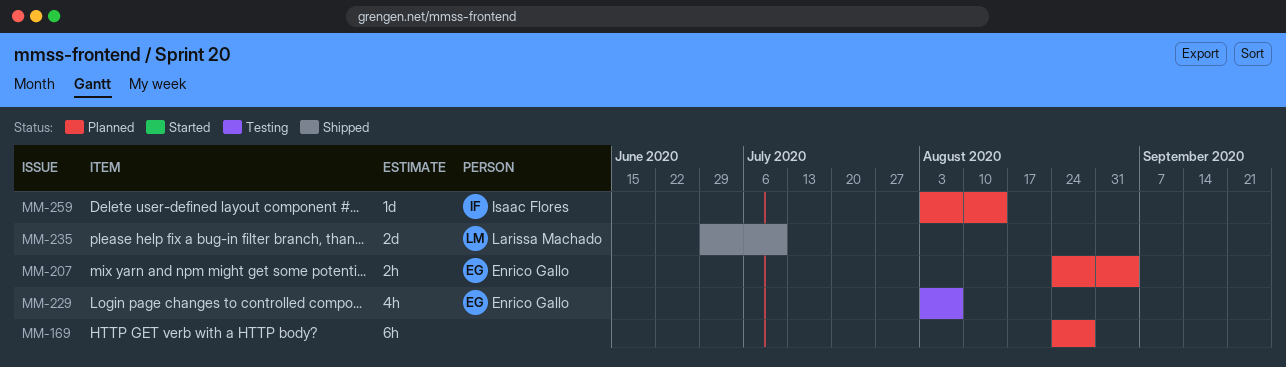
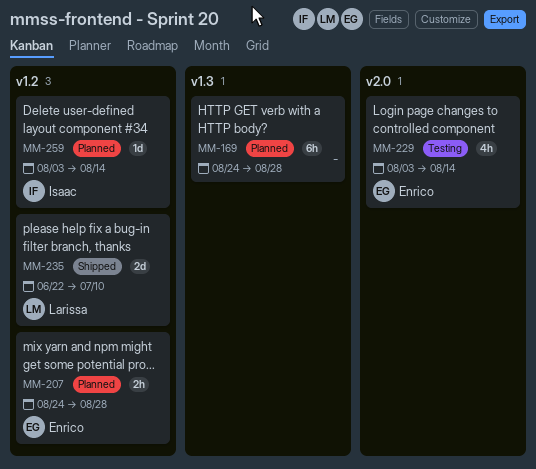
MM-207, due: Sep 4 -> Aug 28
MM-229, due: Aug 7 -> Aug 14
MM-235, start: Jun 29 -> Jun 22

